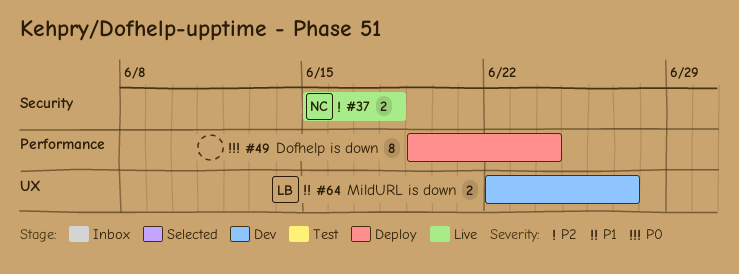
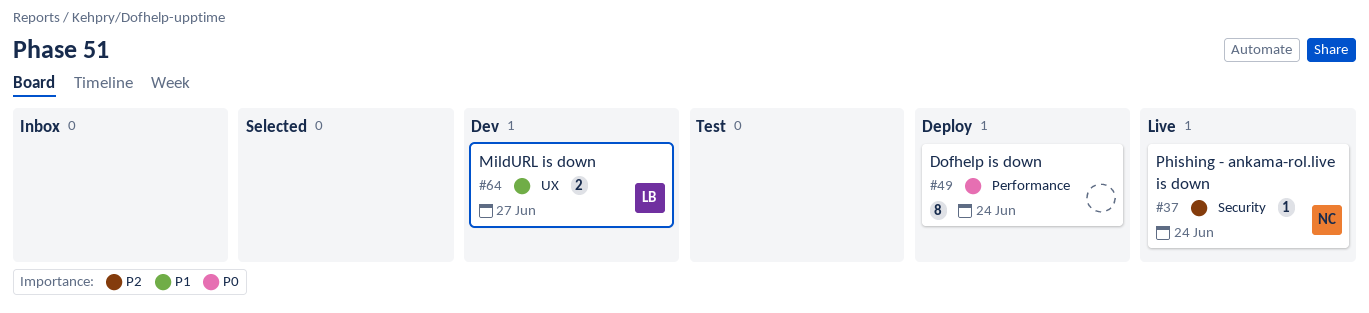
#37, estimate: 2 -> 1
#37, due: Jun 18 -> Jun 24

